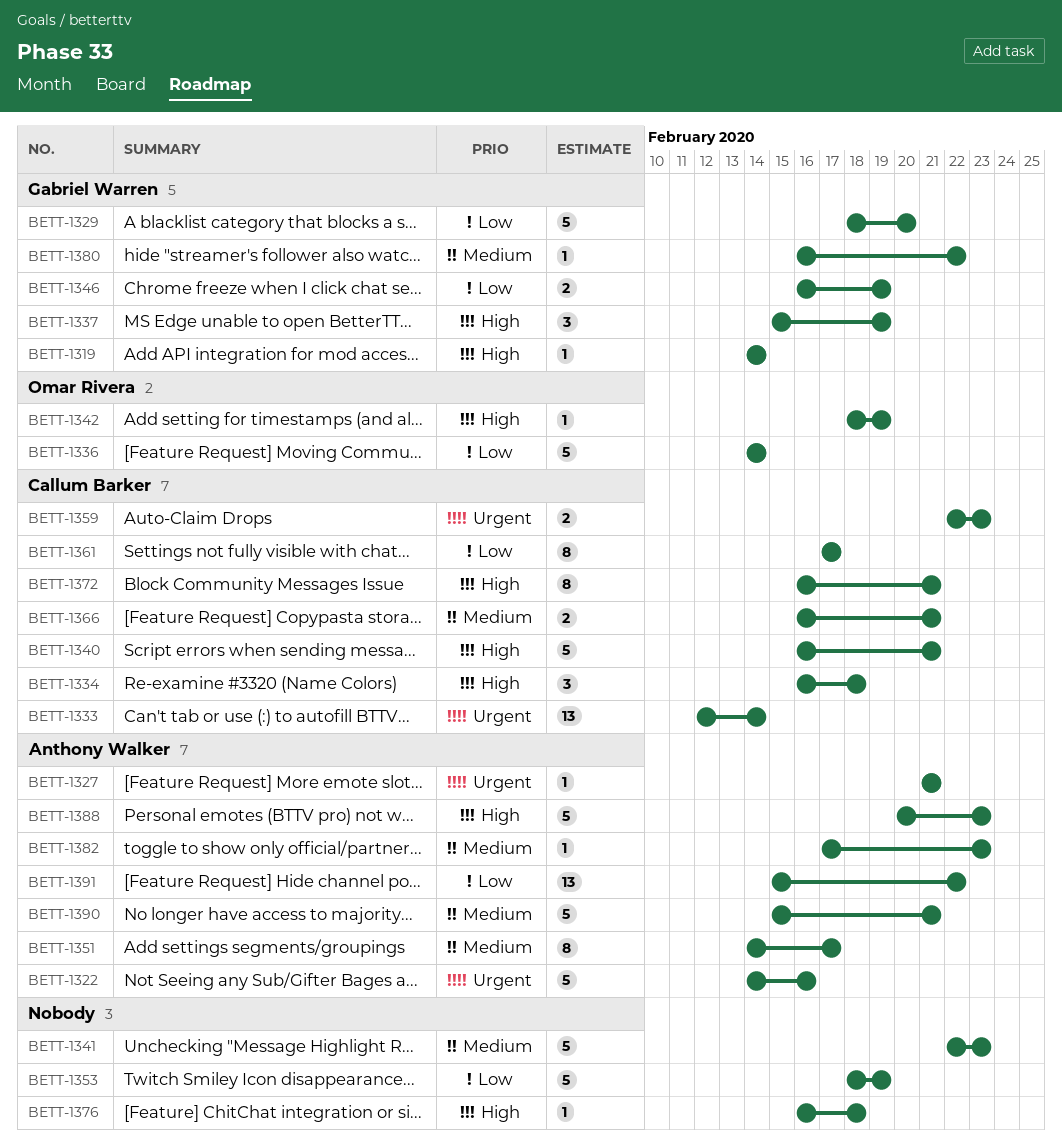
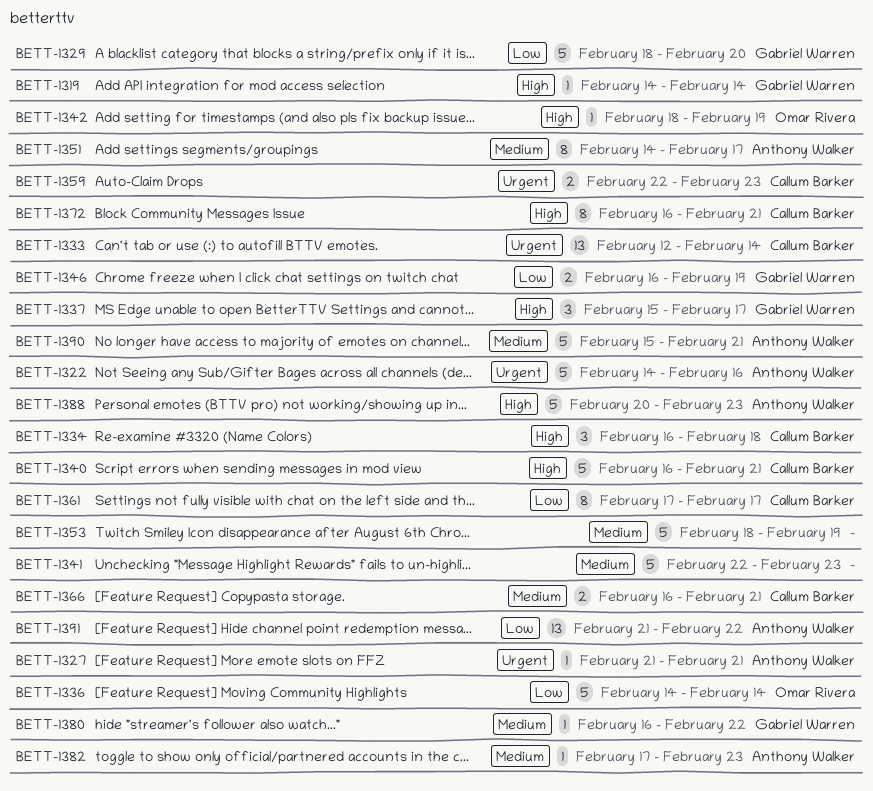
BETT-1337, due: Feb 19 -> Feb 17
BETT-1353, priority: Low -> Medium
BETT-1376: present -> none
BETT-1391, start: Feb 15 -> Feb 21

